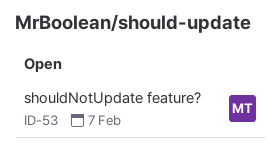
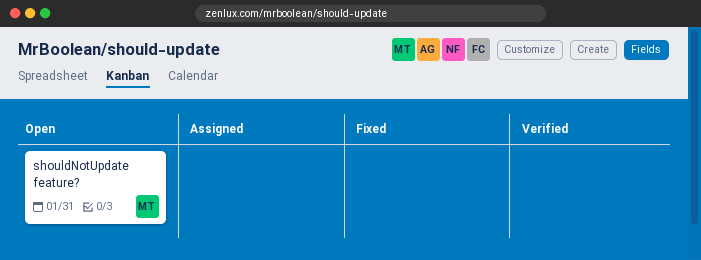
shouldNotUpdate feature?, due: Feb 7 -> Jan 31

